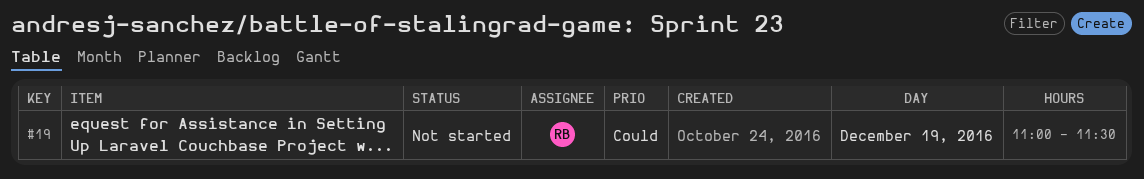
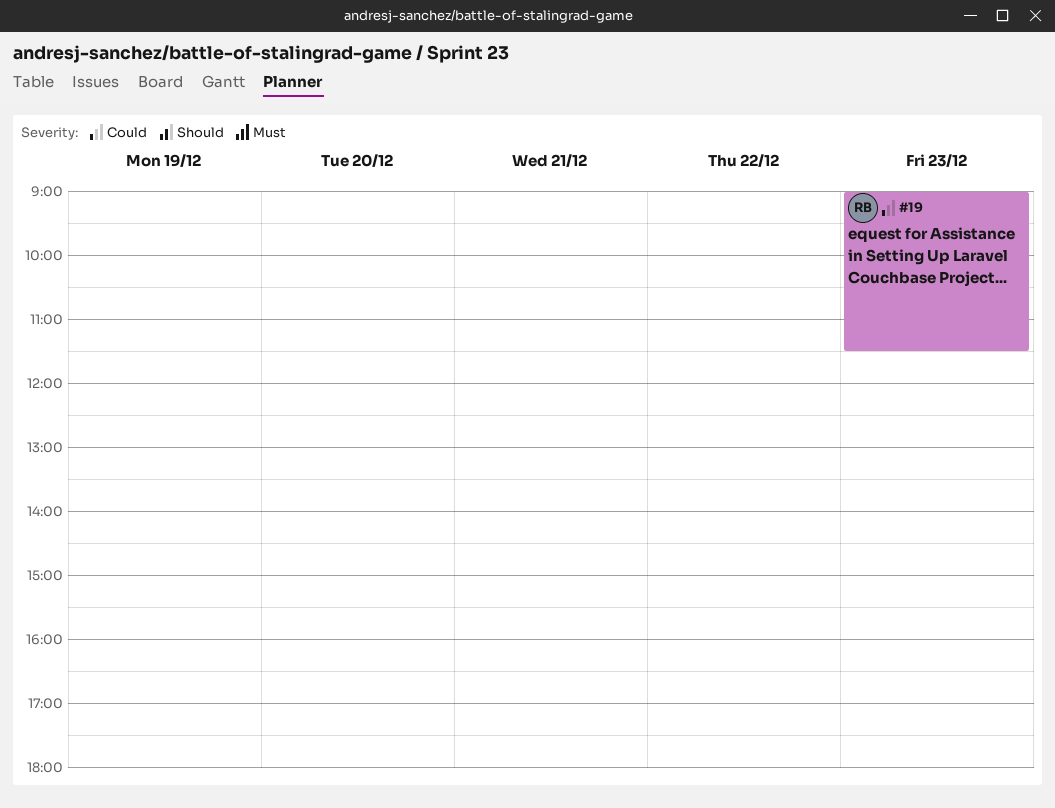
#19, day: Dec 19 -> Dec 23
#19, begins: 11:00 -> 09:00

